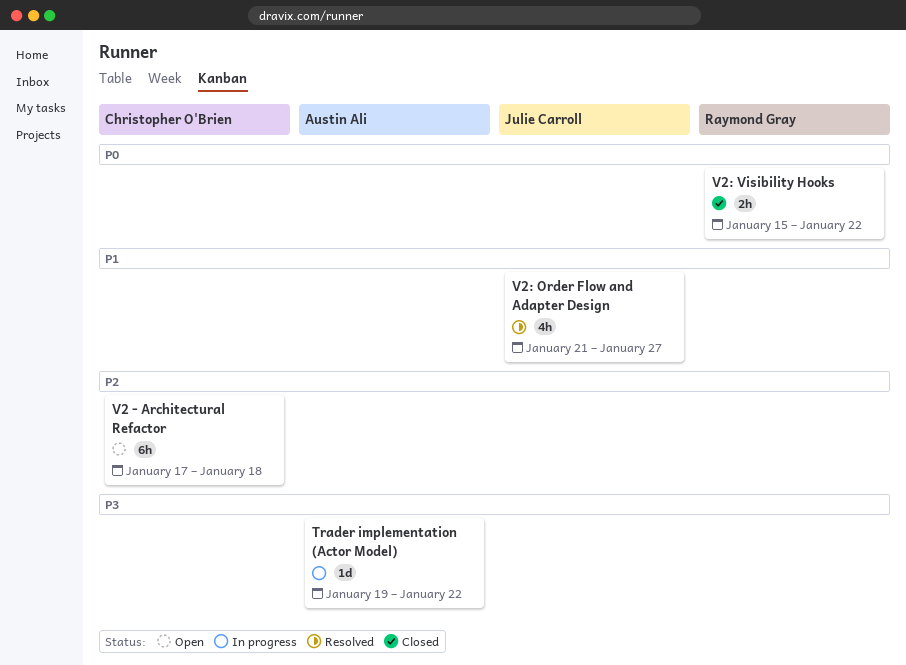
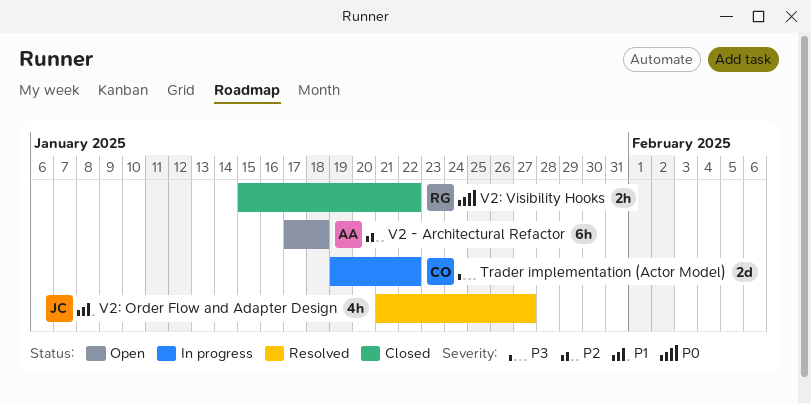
Trader implementation (Actor Model), owner: Austin Ali -> Christopher O'Brien
Trader implementation (Actor Model), estimate: 1d -> 2d
V2 - Architectural Refactor, owner: Christopher O'Brien -> Austin Ali

